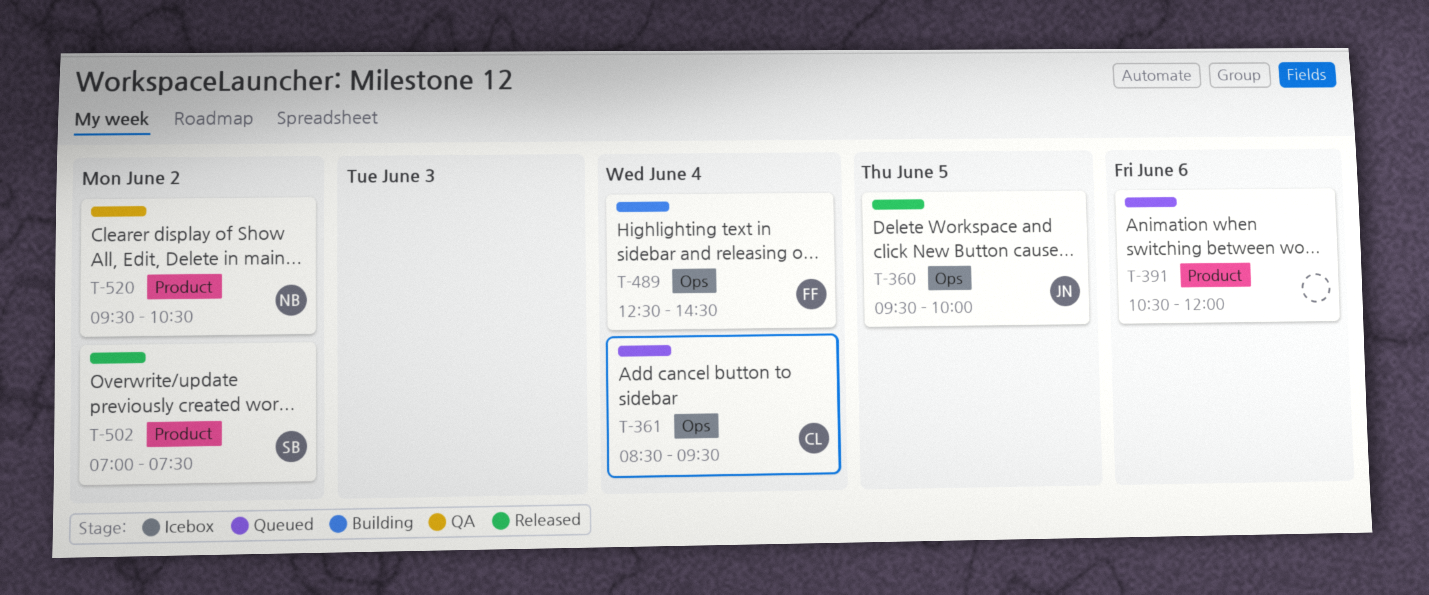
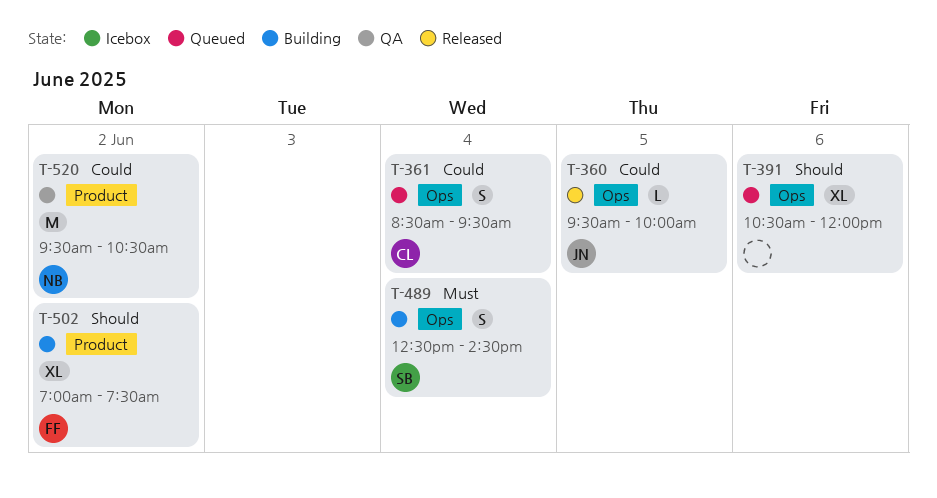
T-391, label: Product -> Ops
T-489, owner: FF -> SB
T-502, status: Released -> Building
T-502, owner: SB -> FF

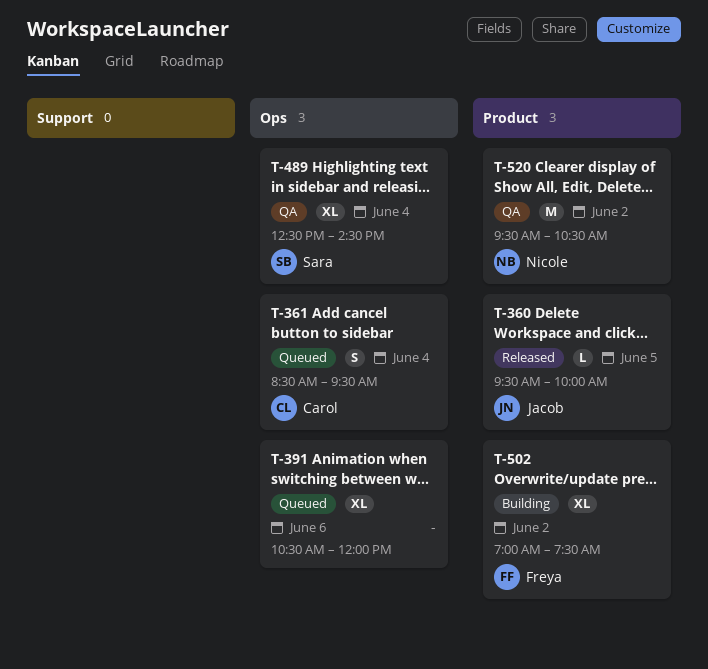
T-360, label: Ops -> Product
T-489, status: Building -> QA
T-489, estimate: S -> XL

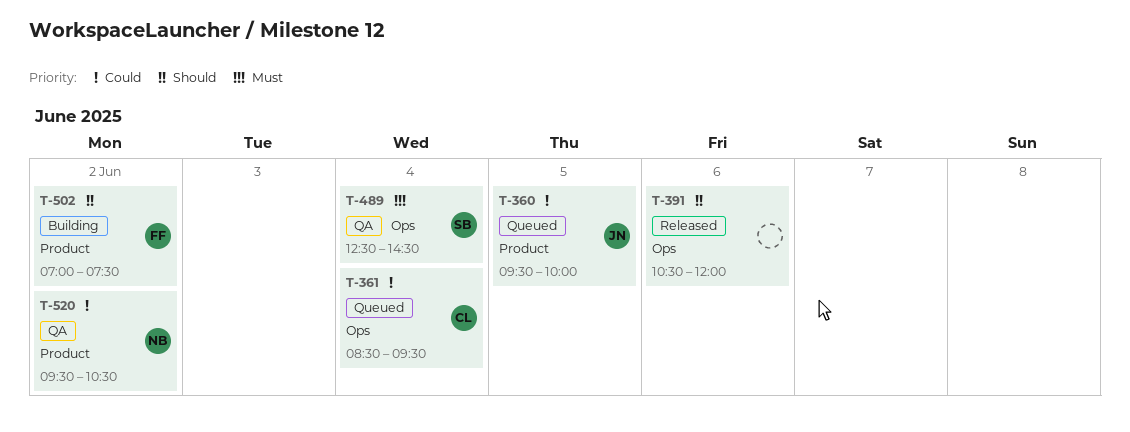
T-360, status: Released -> Queued
T-391, status: Queued -> Released

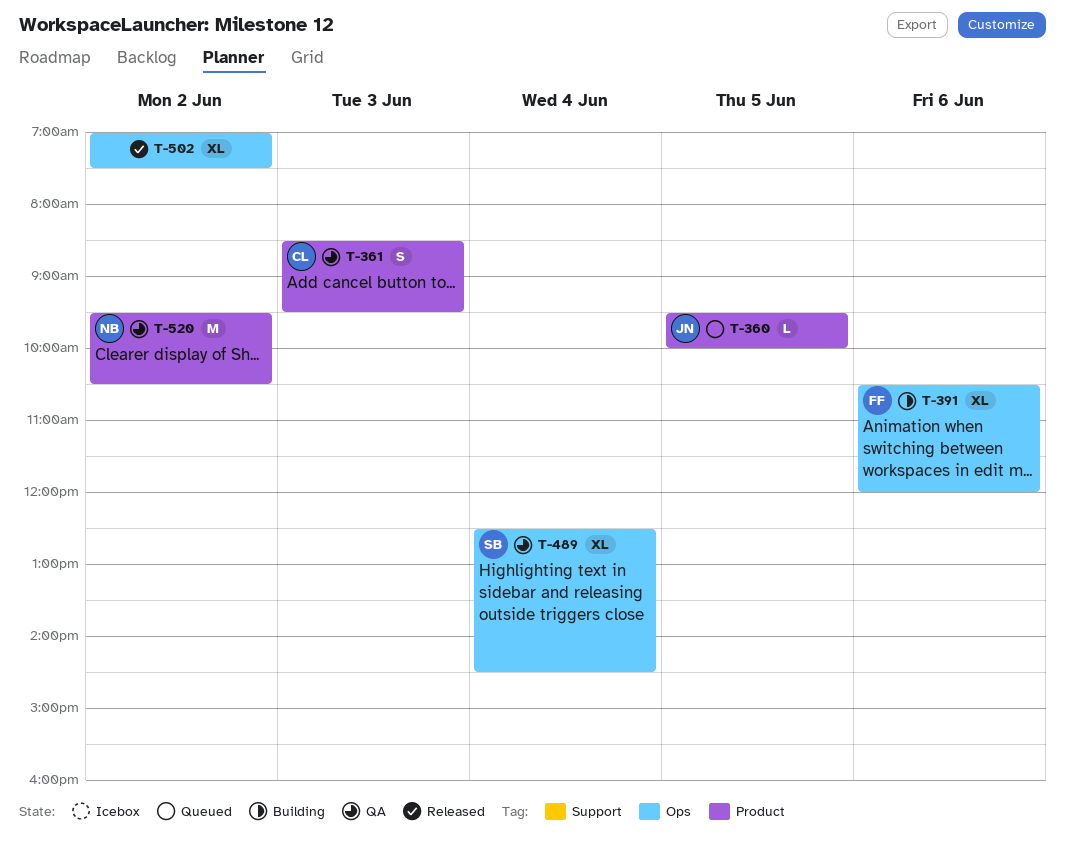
T-361, status: Queued -> QA
T-361, label: Ops -> Product
T-361, day: Jun 4 -> Jun 3
T-391, status: Released -> Building
T-391, owner: none -> FF
T-502, status: Building -> Released
T-502, owner: FF -> none
T-502, label: Product -> Ops

